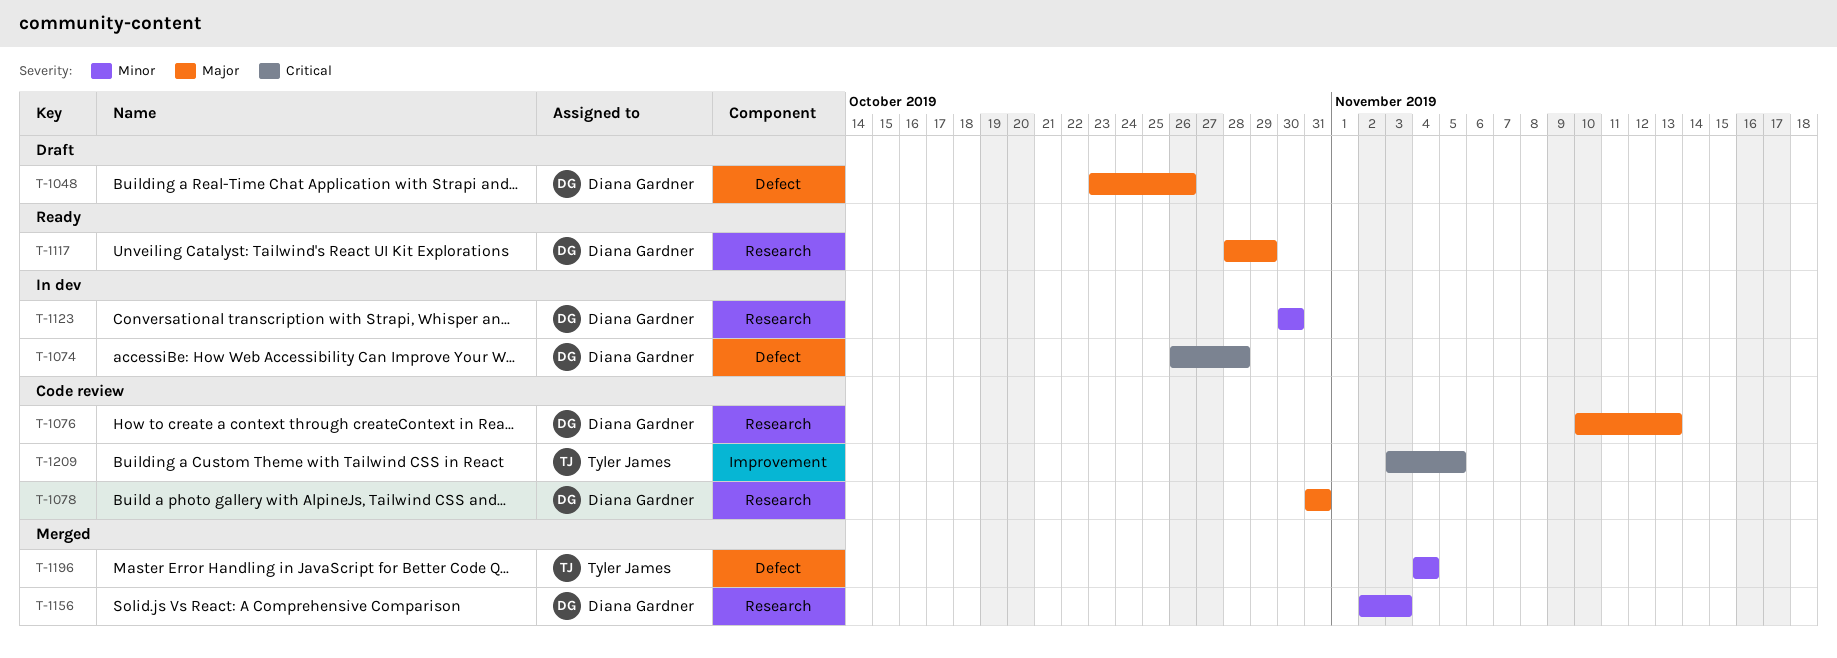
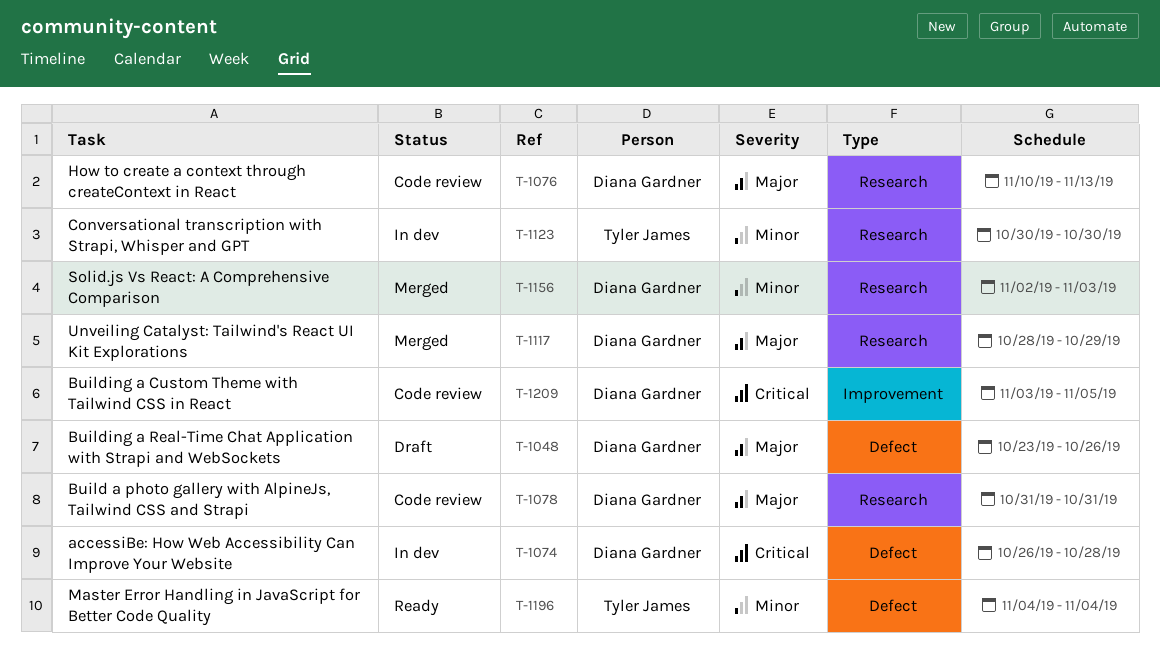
T-1117, status: Ready -> Merged
T-1123, owner: Diana Gardner -> Tyler James
T-1196, status: Merged -> Ready
T-1209, owner: Tyler James -> Diana Gardner

